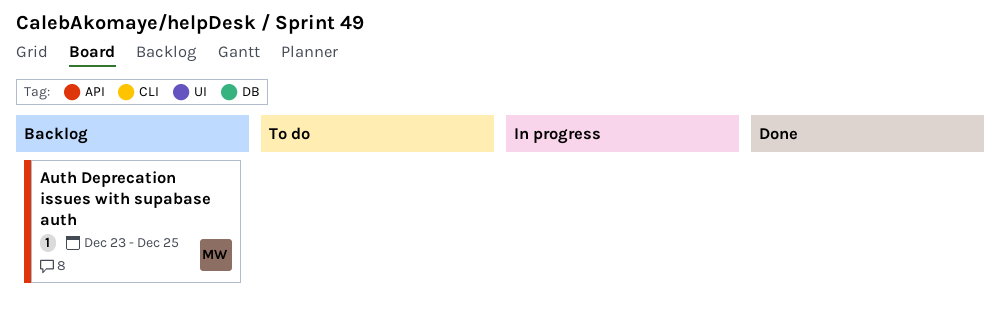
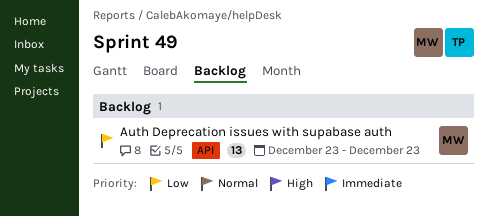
Auth Deprecation issues with supabase auth, estimate: 1 -> 13
Auth Deprecation issues with supabase auth, due: Dec 25 -> Dec 23

